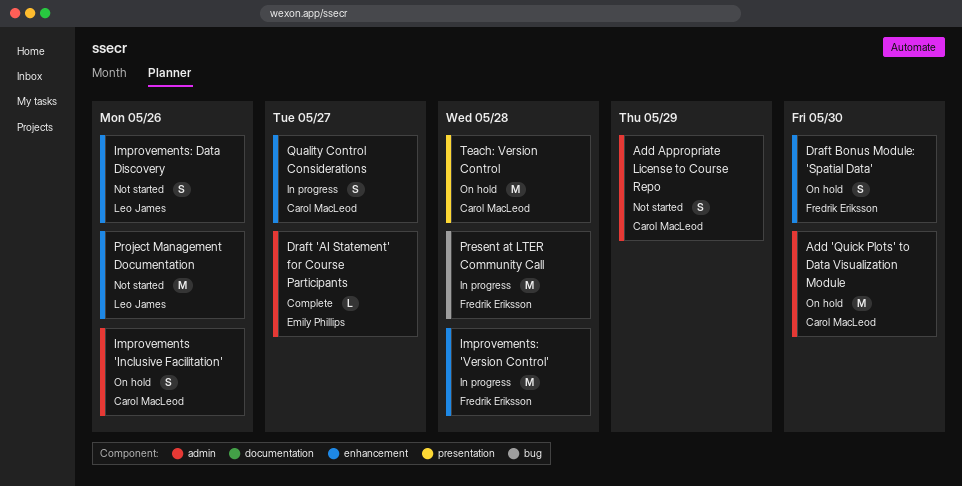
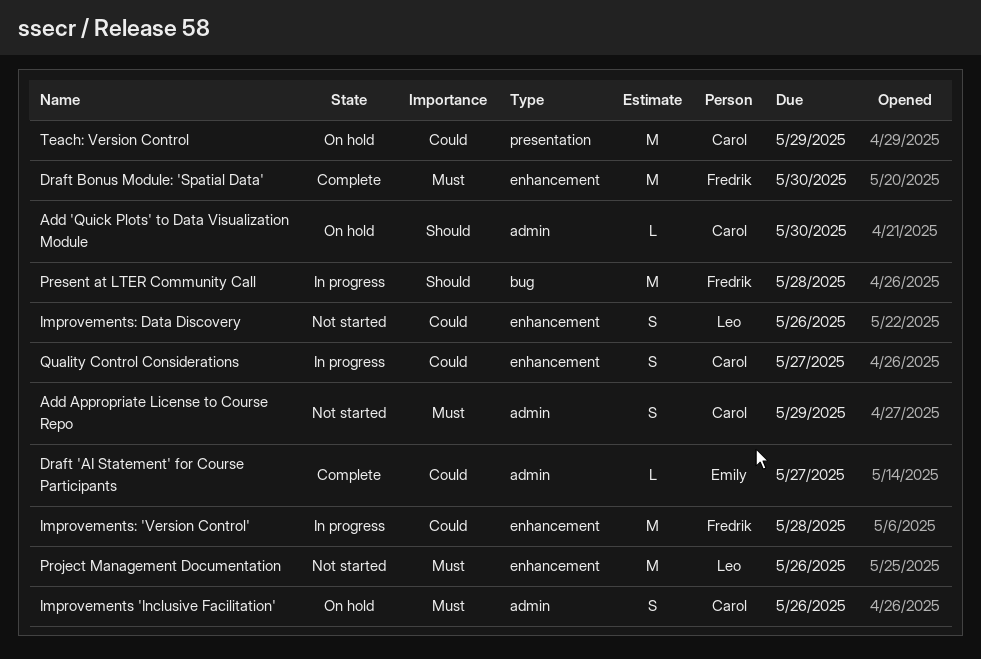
Add 'Quick Plots' to Data Visualization Module, estimate: M -> L
Draft Bonus Module: 'Spatial Data', status: On hold -> Complete
Draft Bonus Module: 'Spatial Data', estimate: S -> M
Teach: Version Control, due: May 28 -> May 29

